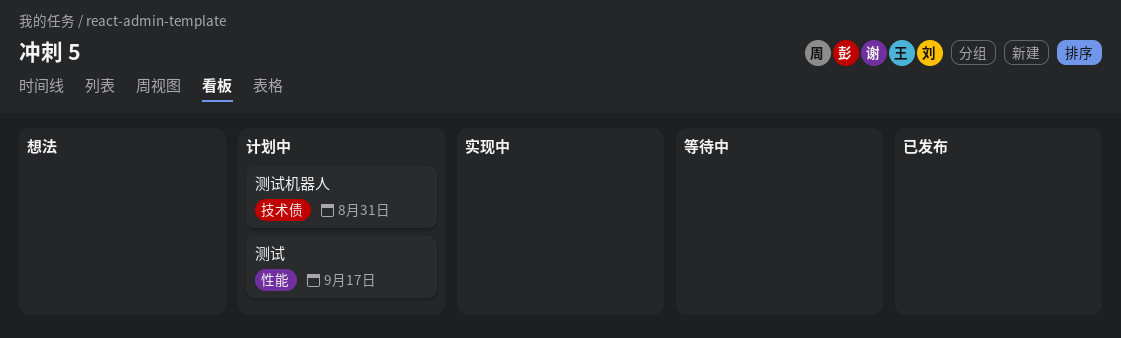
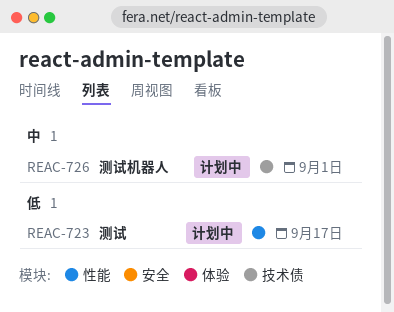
测试机器人, due: Aug 31 -> Sep 1

